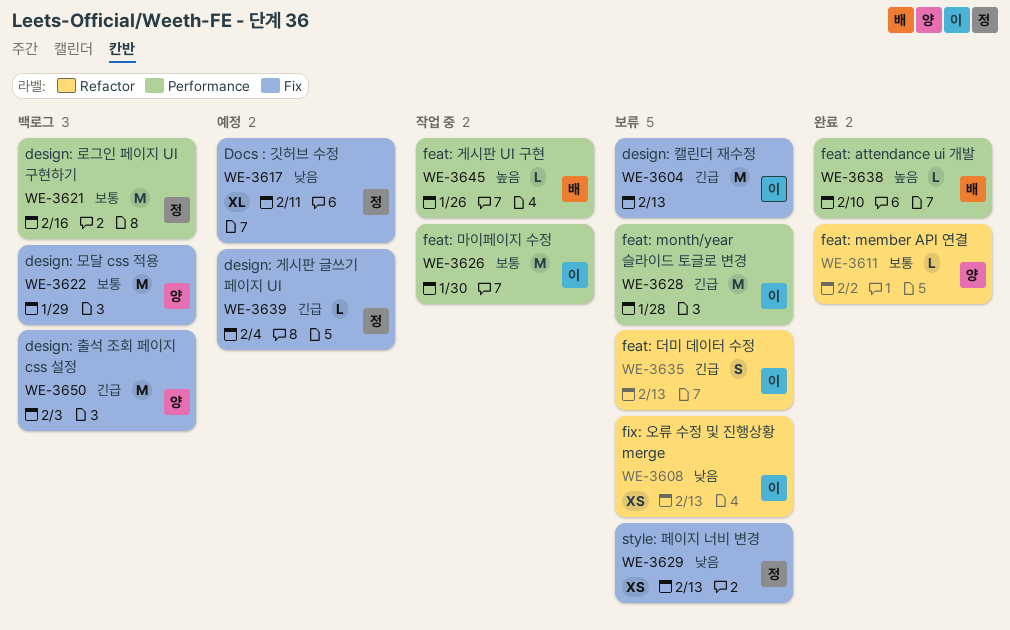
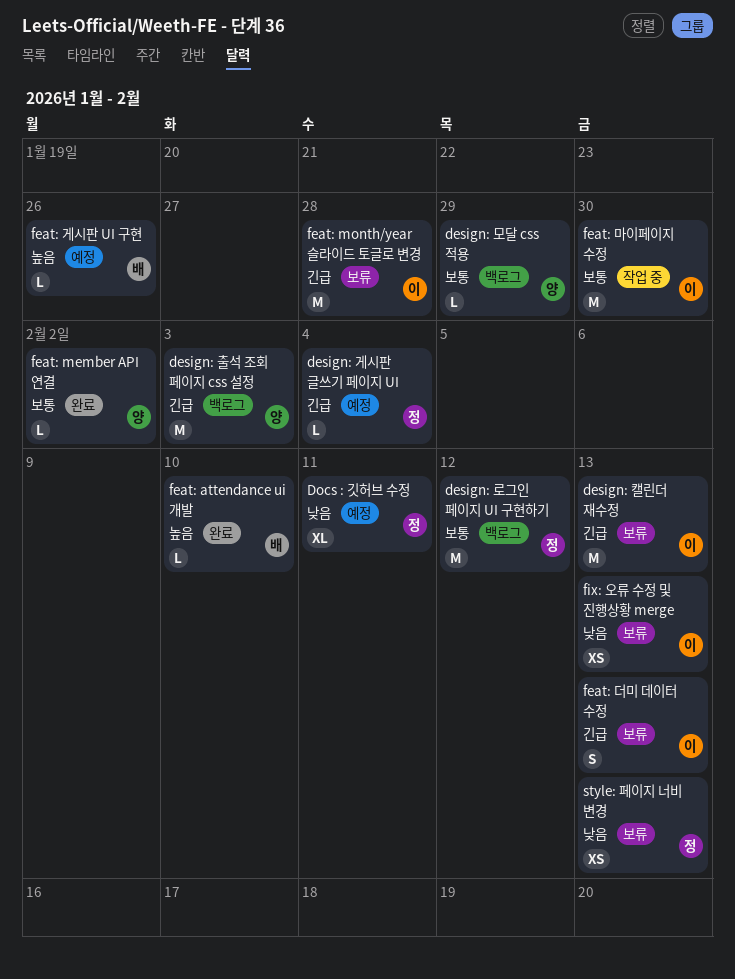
design: 로그인 페이지 UI 구현하기, due: Feb 16 -> Feb 12
design: 모달 css 적용, estimate: M -> L
feat: 게시판 UI 구현, status: 작업 중 -> 예정

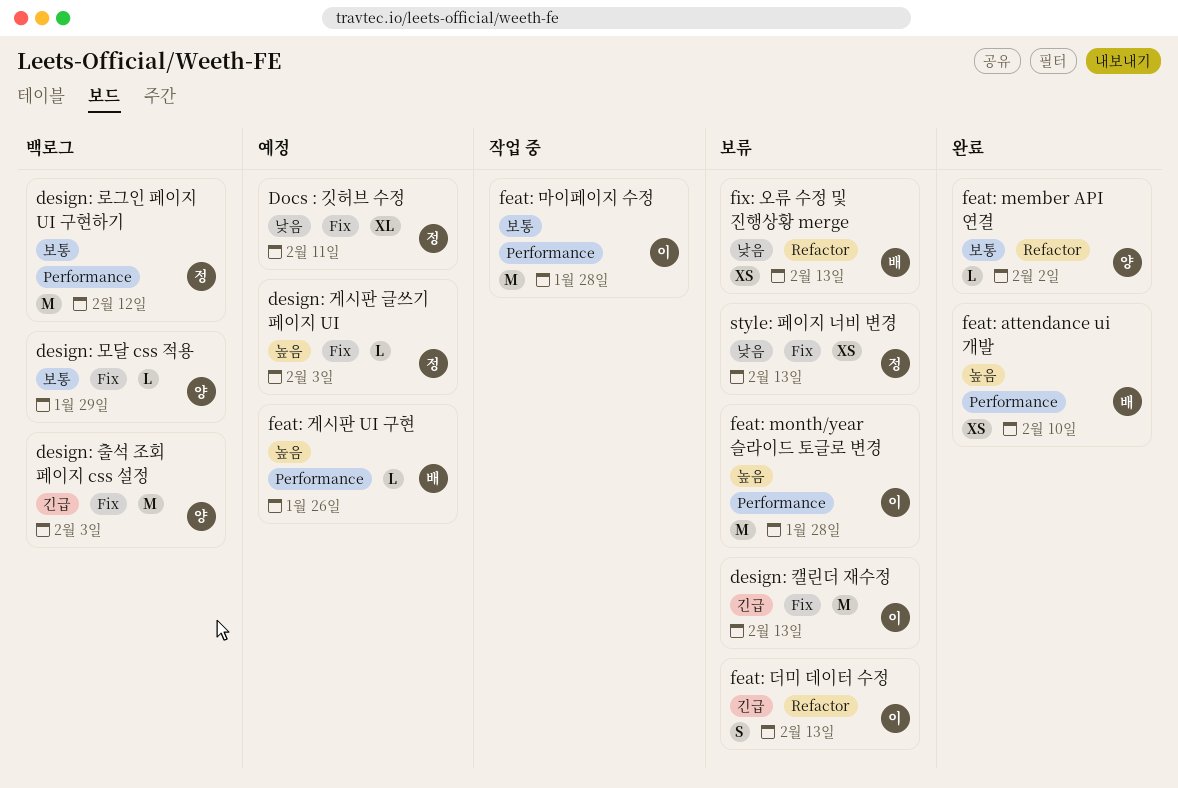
design: 게시판 글쓰기 페이지 UI, priority: 긴급 -> 높음
design: 게시판 글쓰기 페이지 UI, due: Feb 4 -> Feb 3
feat: attendance ui 개발, estimate: L -> XS
feat: month/year 슬라이드 토글로 변경, priority: 긴급 -> 높음
feat: 마이페이지 수정, due: Jan 30 -> Jan 28
fix: 오류 수정 및 진행상황 merge, owner: 이 -> 배

